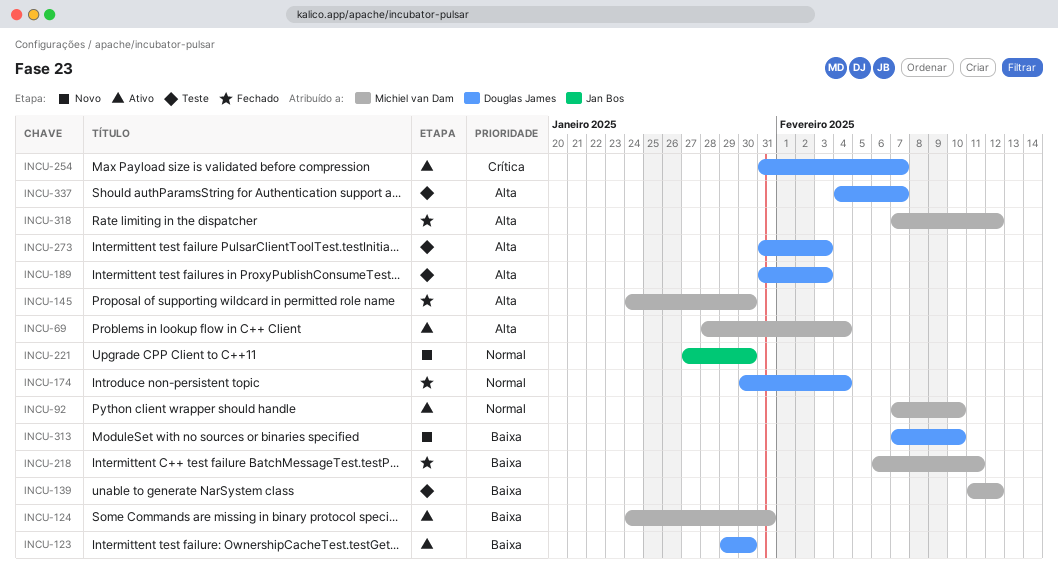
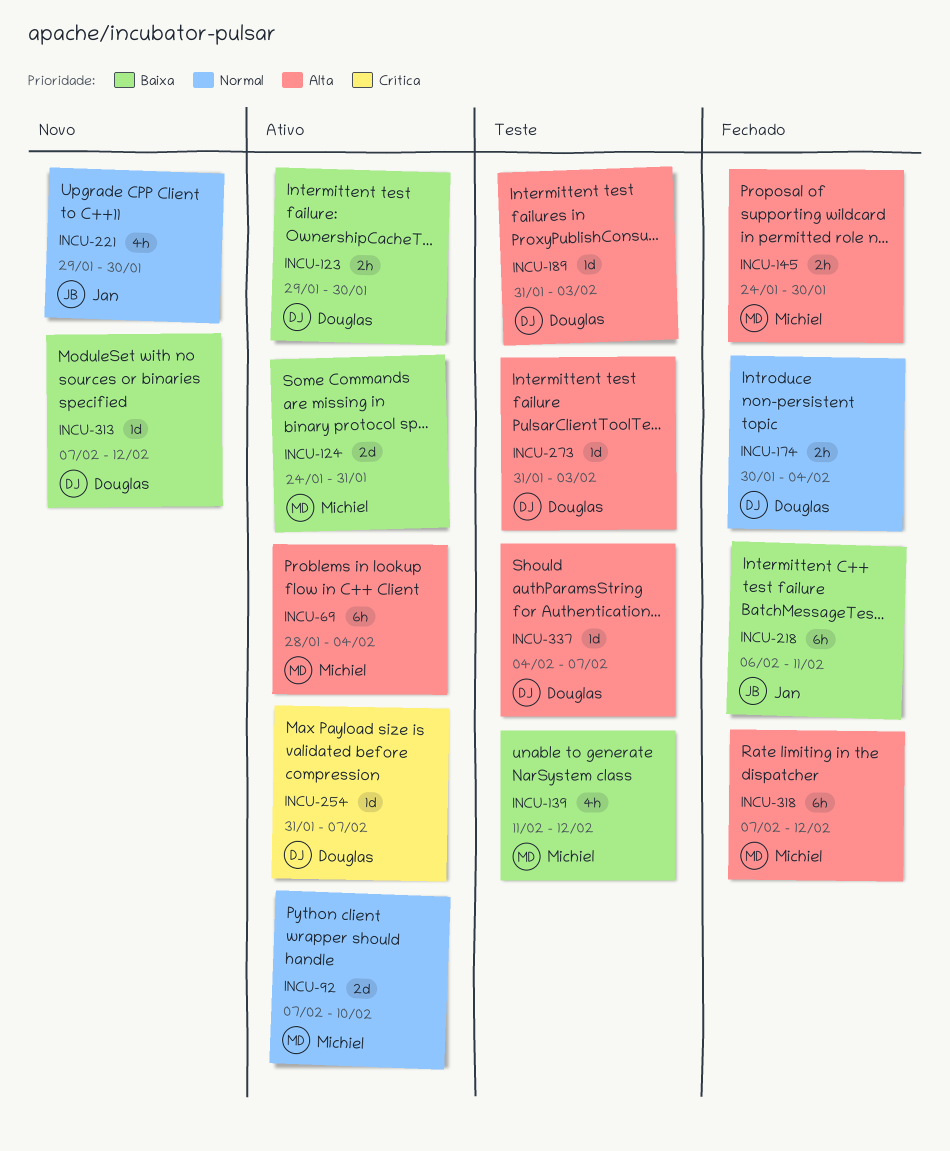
INCU-218, owner: Michiel van Dam -> Jan Bos
INCU-221, start: Jan 27 -> Jan 29
INCU-313, due: Feb 10 -> Feb 12

